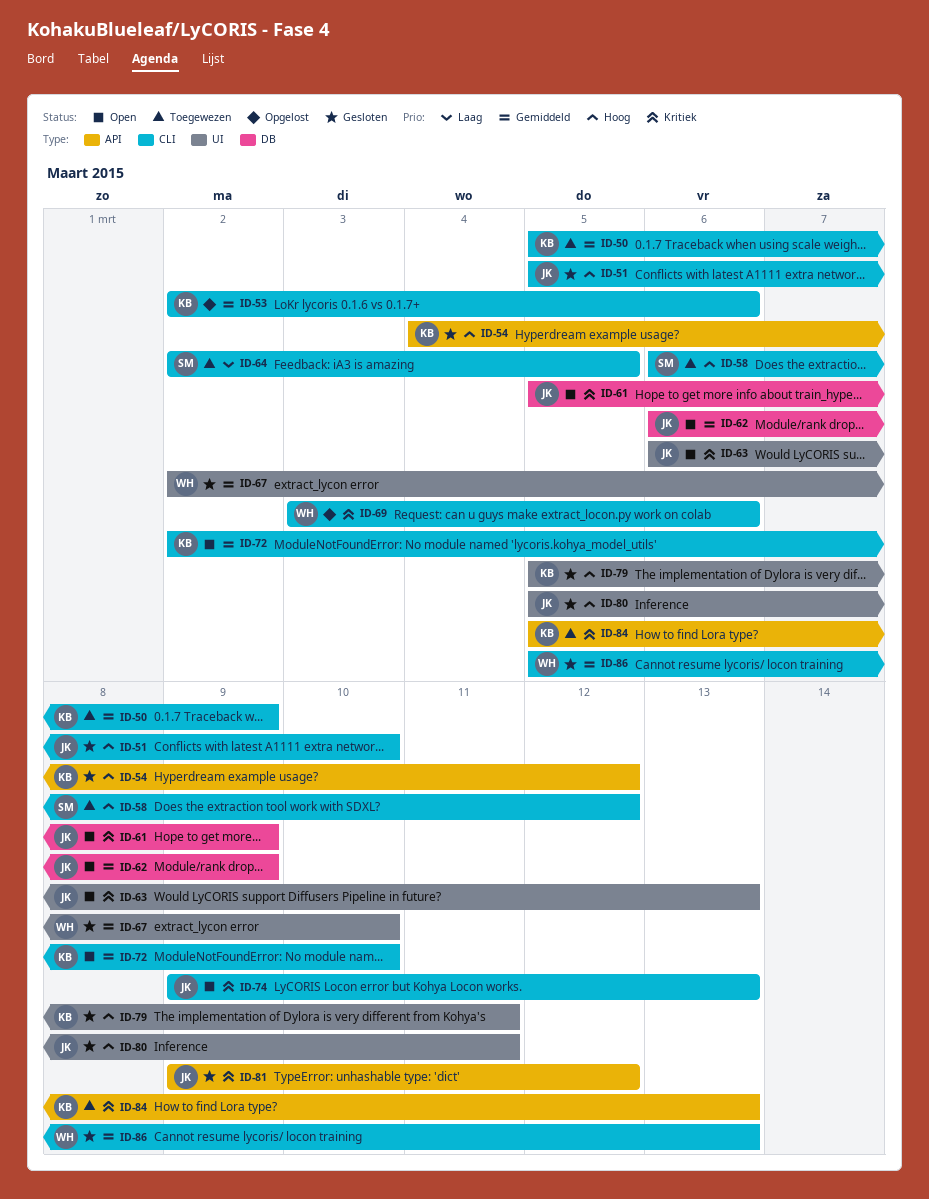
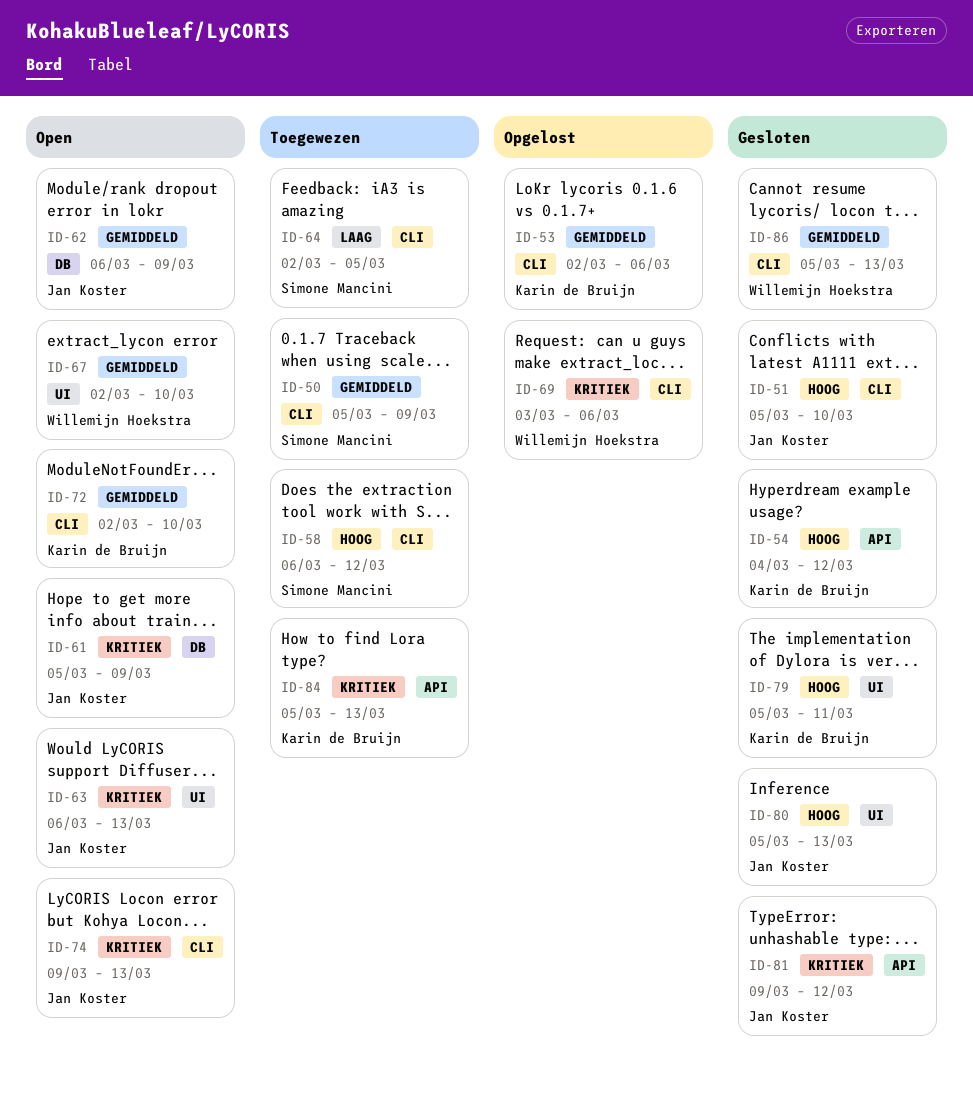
ID-50, owner: Karin de Bruijn -> Simone Mancini
ID-67, status: Gesloten -> Open
ID-80, due: Mar 11 -> Mar 13

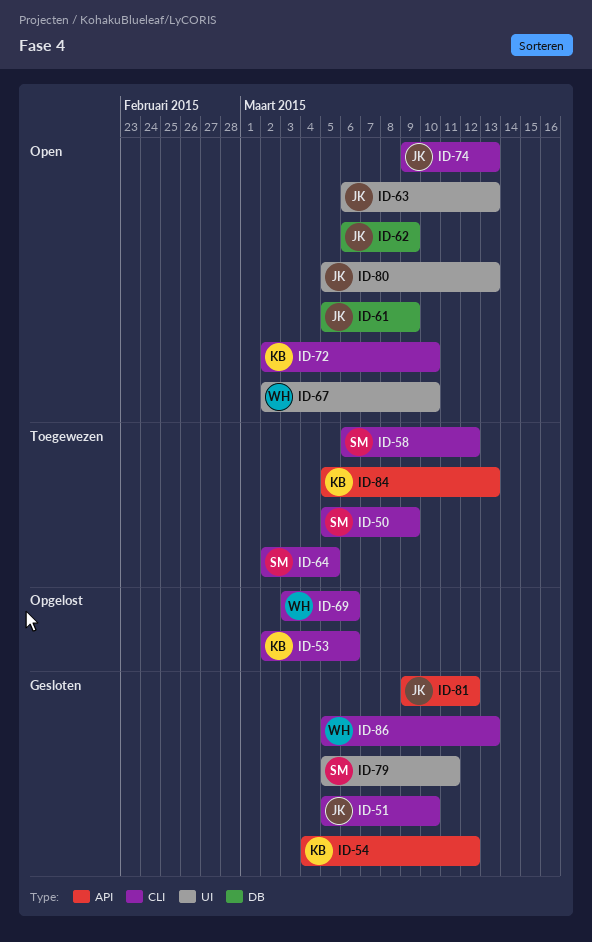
ID-79, owner: Karin de Bruijn -> Simone Mancini
ID-80, status: Gesloten -> Open

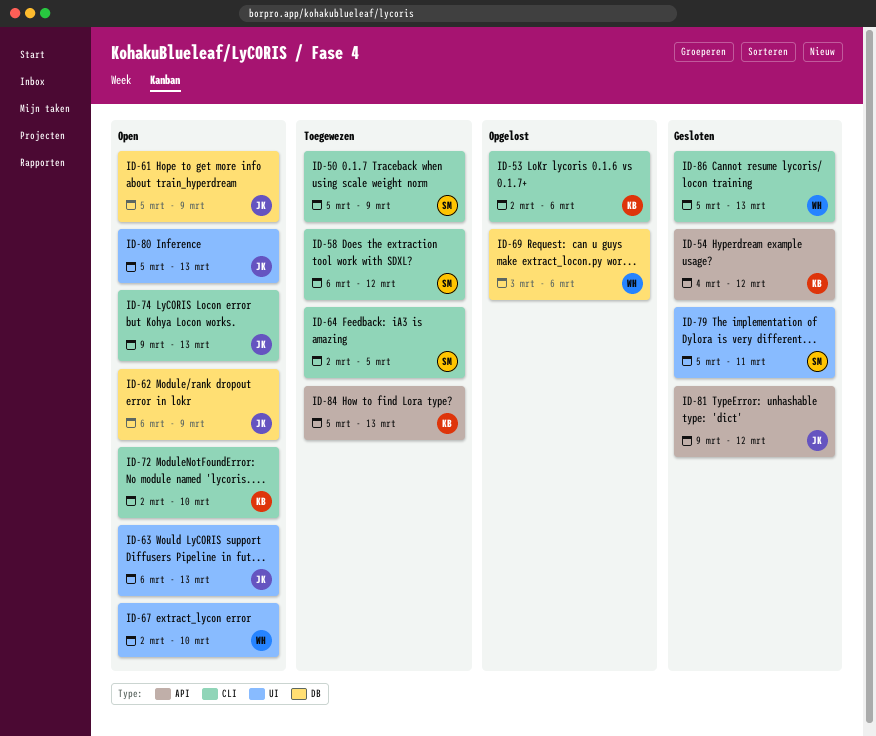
ID-51: present -> none
ID-69, label: CLI -> DB

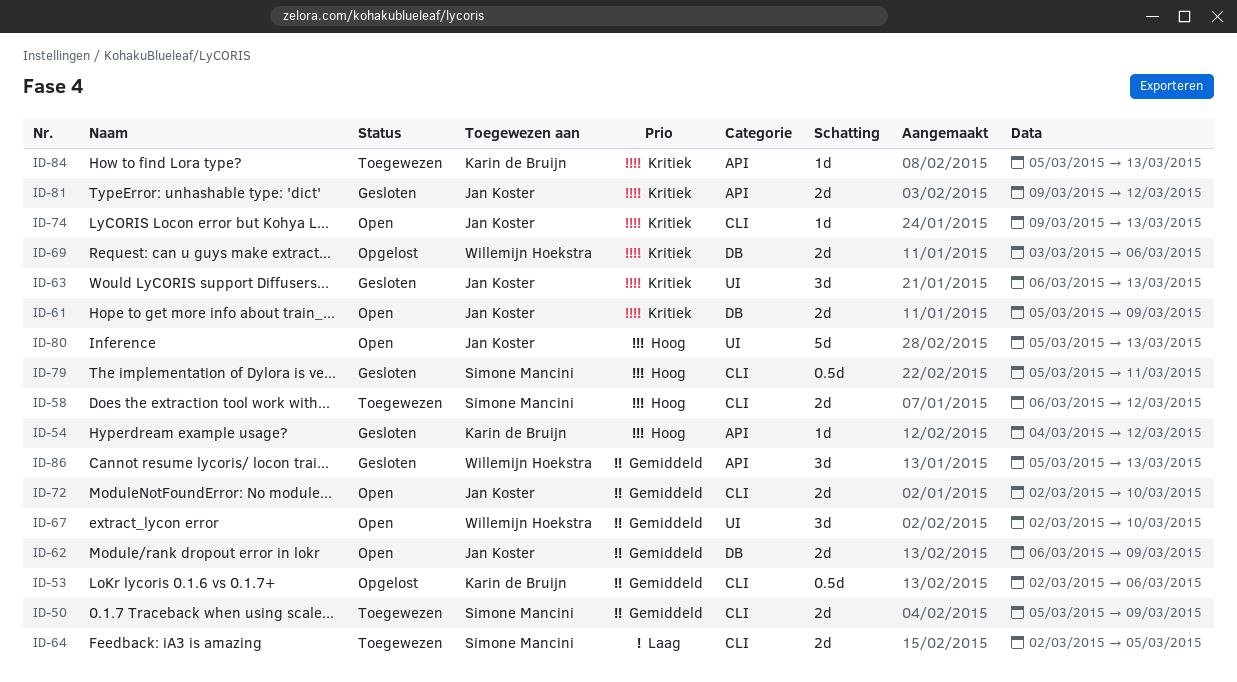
ID-63, status: Open -> Gesloten
ID-72, owner: Karin de Bruijn -> Jan Koster
ID-79, label: UI -> CLI
ID-86, label: CLI -> API

